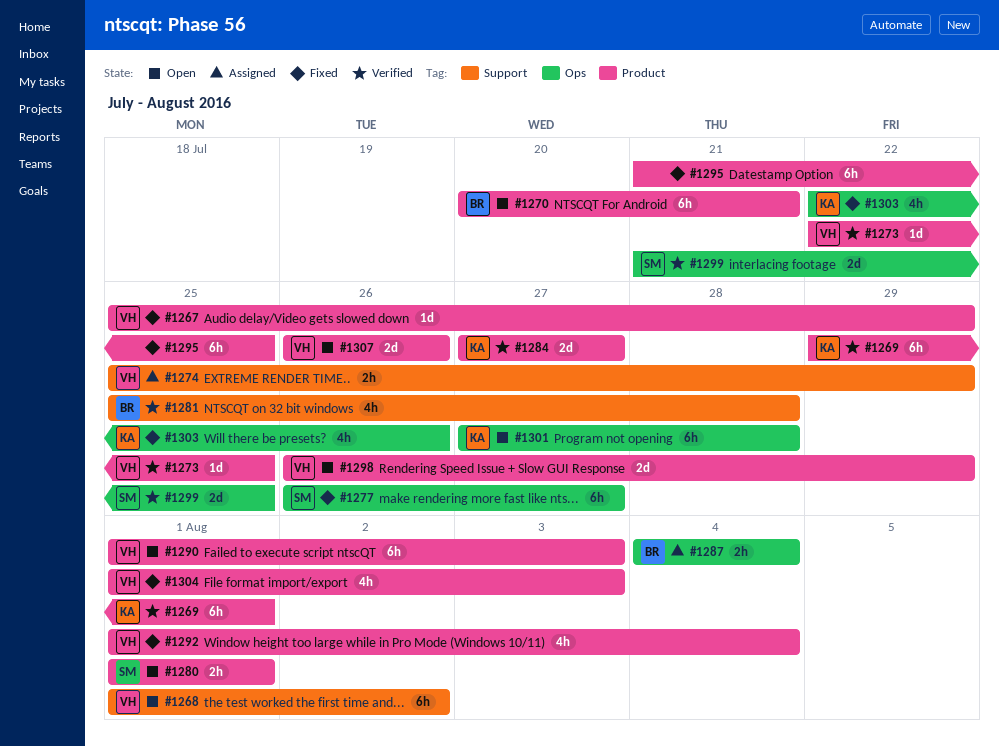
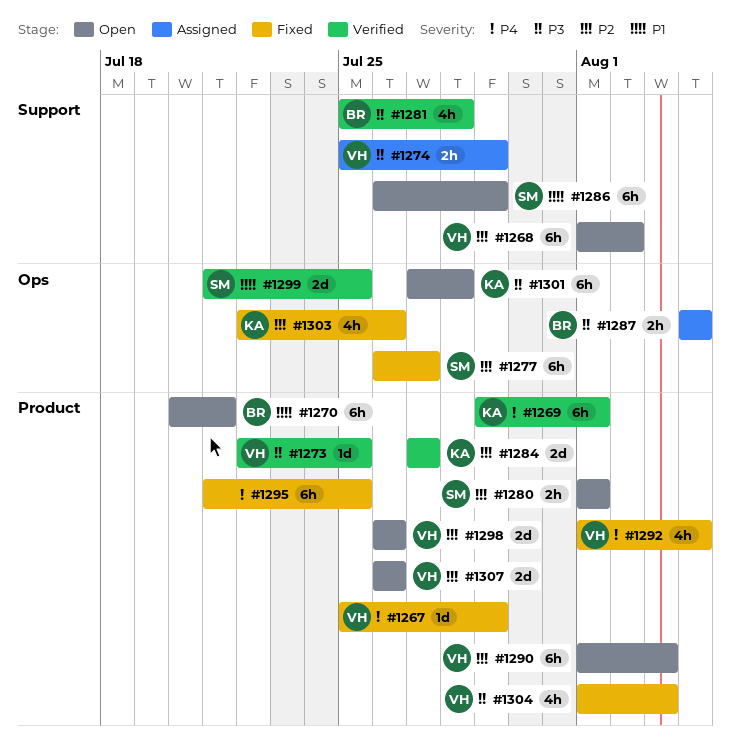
#1286: none -> present
#1298, due: Jul 29 -> Jul 26

